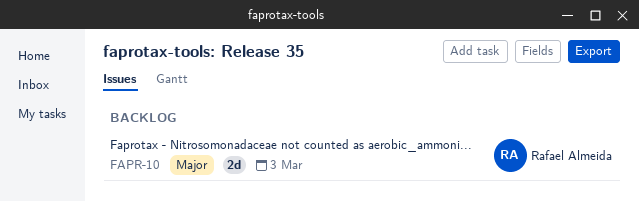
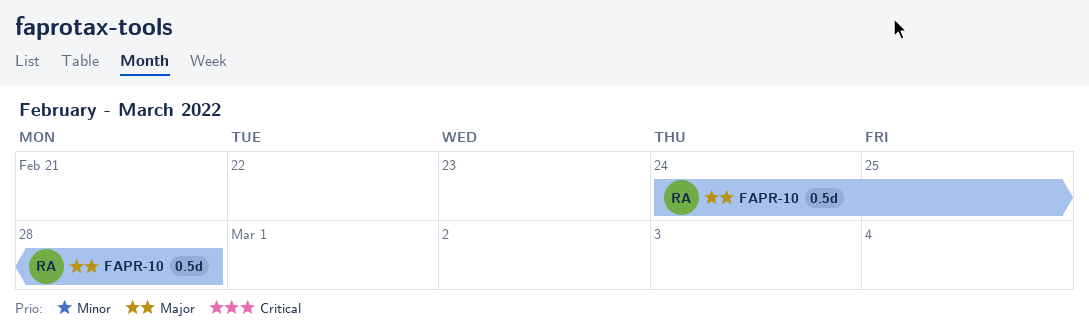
FAPR-10, estimate: 2d -> 0.5d
FAPR-10, due: Mar 3 -> Feb 28

